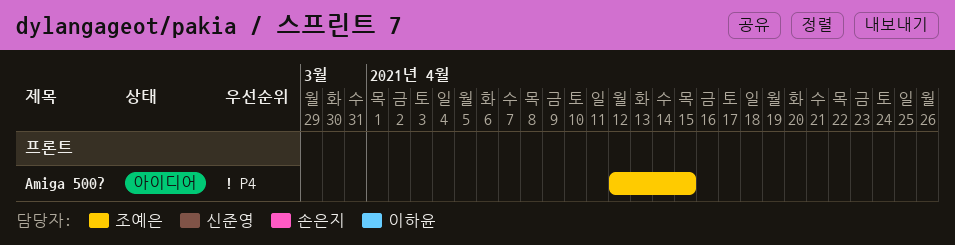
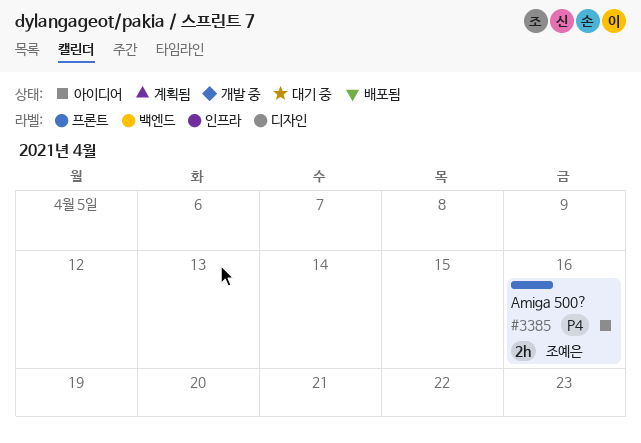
Amiga 500?, due: Apr 15 -> Apr 16

